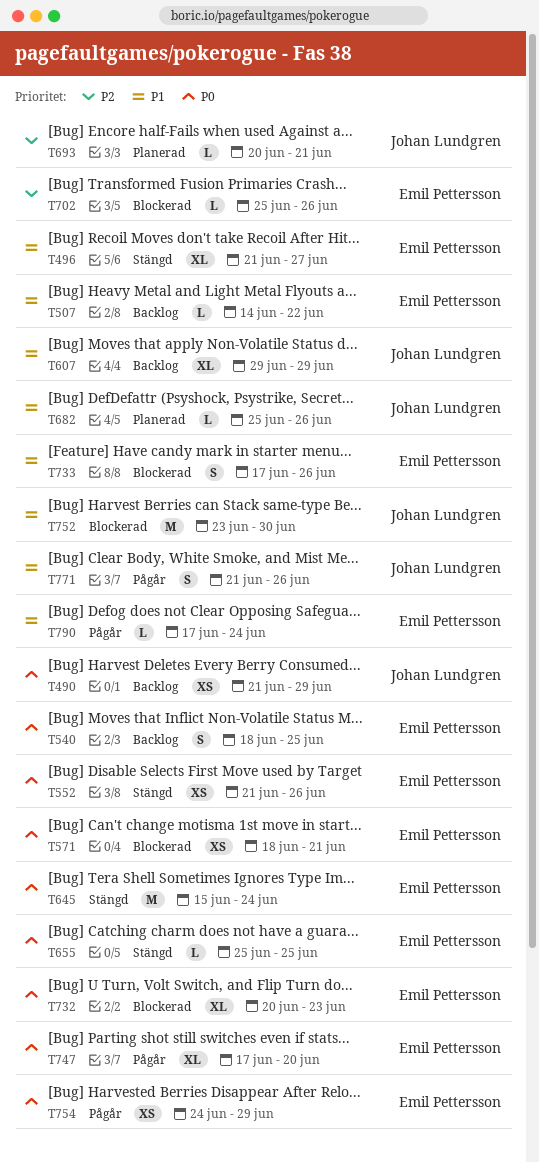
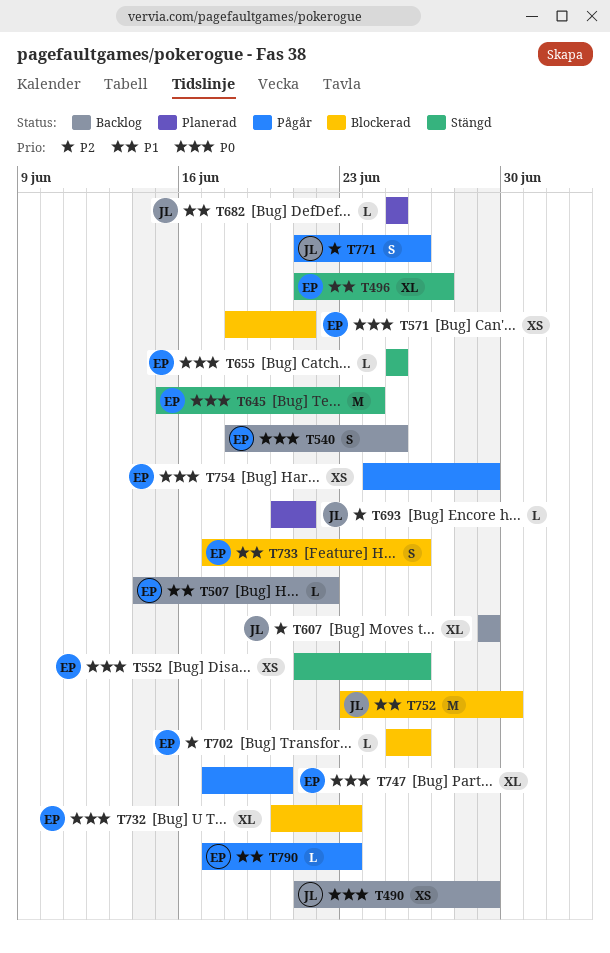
T607, priority: P1 -> P2
T682, due: Jun 26 -> Jun 25
T771, priority: P1 -> P2
T790, due: Jun 24 -> Jun 23

